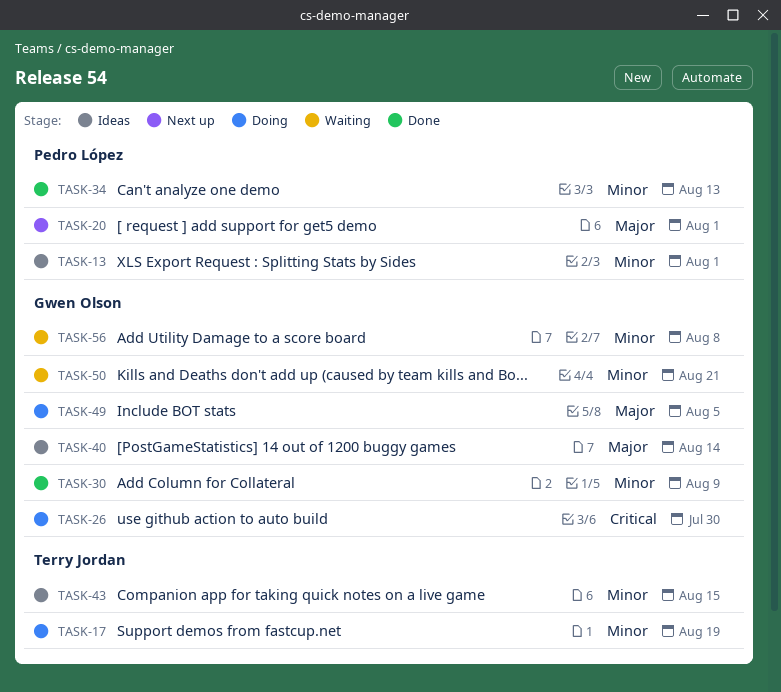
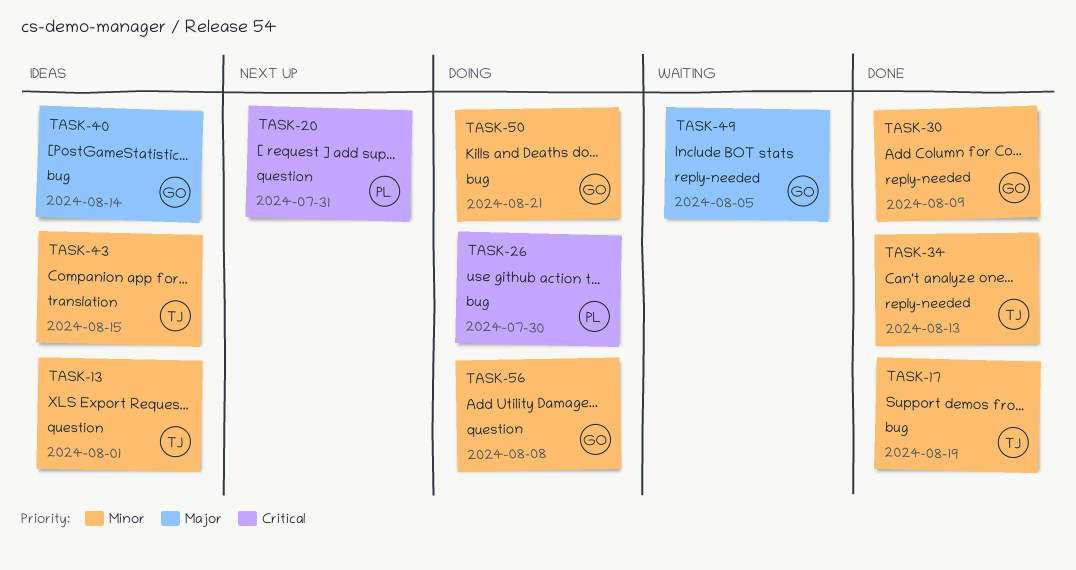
TASK-13, owner: Pedro López -> Terry Jordan
TASK-17, status: Doing -> Done
TASK-20, priority: Major -> Critical
TASK-20, due: Aug 1 -> Jul 31
TASK-26, owner: Gwen Olson -> Pedro López
TASK-34, owner: Pedro López -> Terry Jordan
TASK-49, status: Doing -> Waiting
TASK-50, status: Waiting -> Doing
TASK-56, status: Waiting -> Doing

